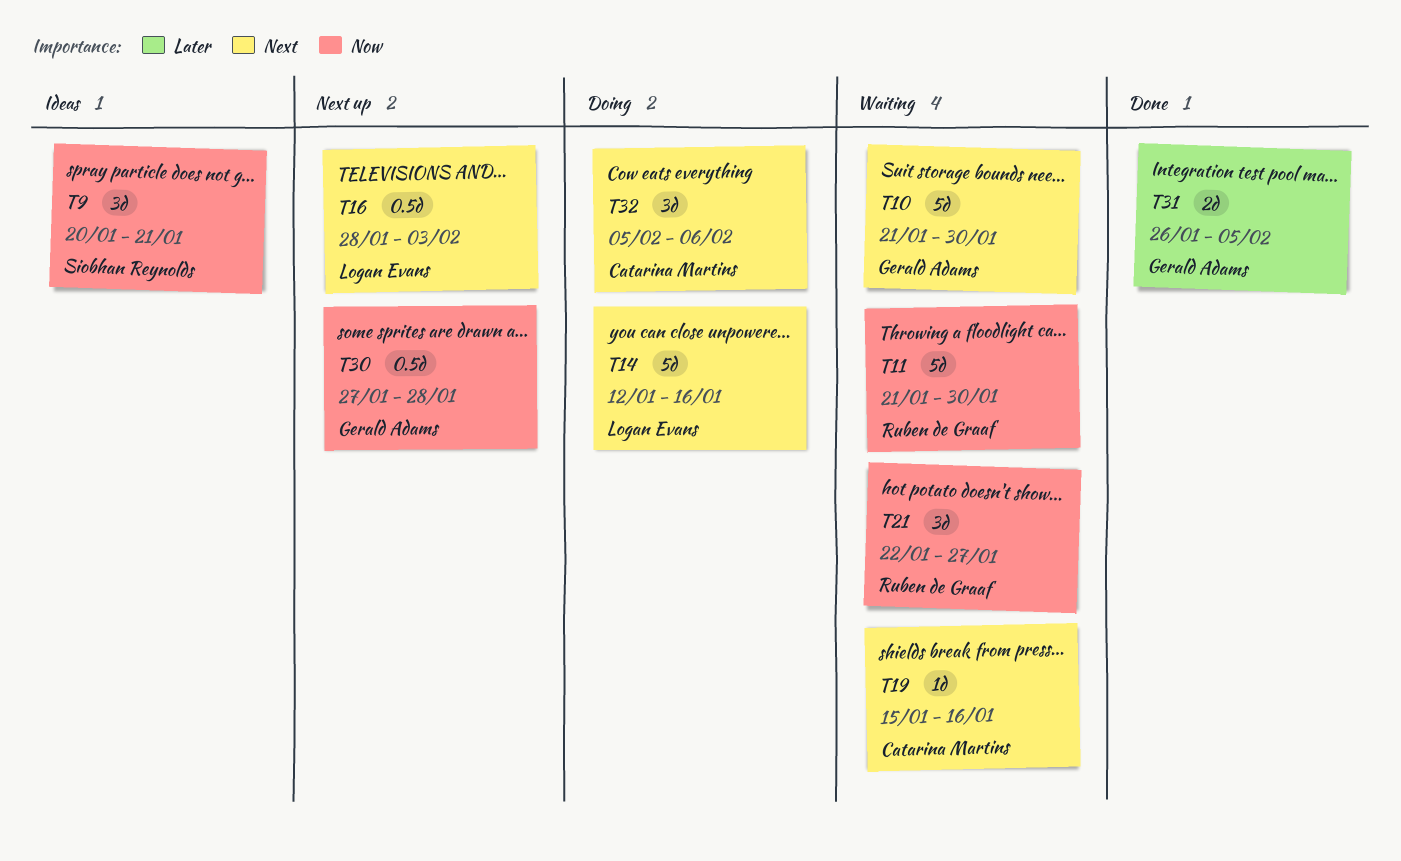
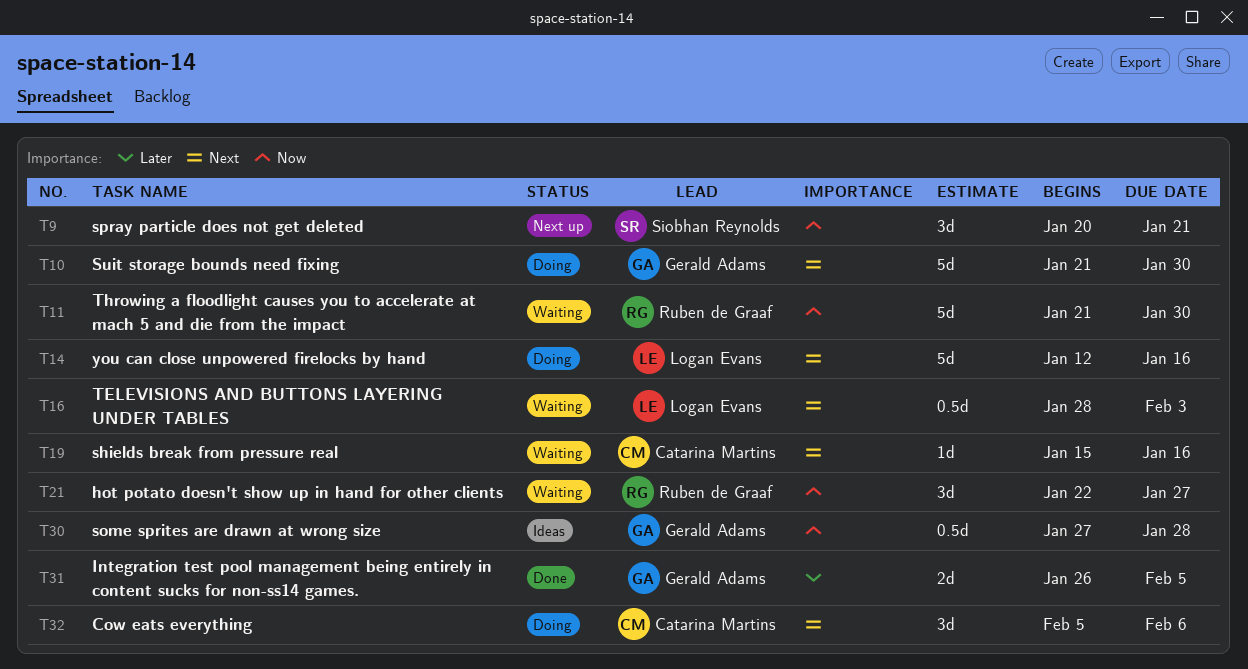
T9, status: Ideas -> Next up
T10, status: Waiting -> Doing
T16, status: Next up -> Waiting
T30, status: Next up -> Ideas

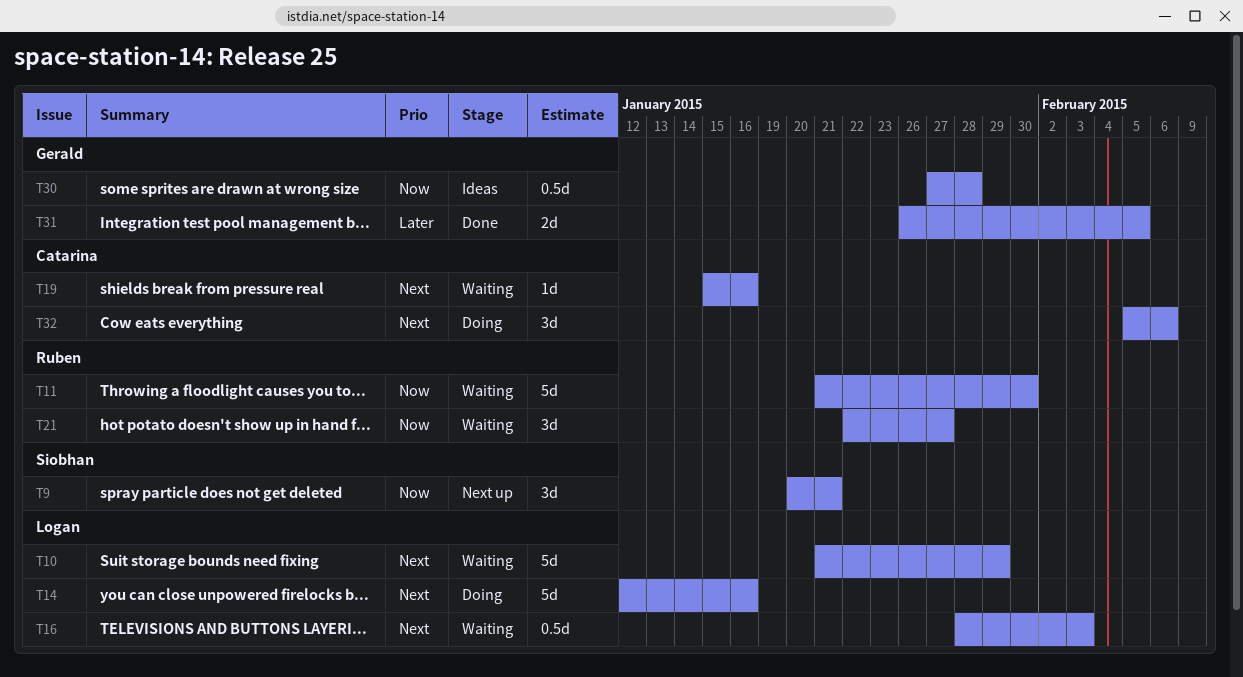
T10, status: Doing -> Waiting
T10, owner: Gerald Adams -> Logan Evans
T10, due: Jan 30 -> Jan 29

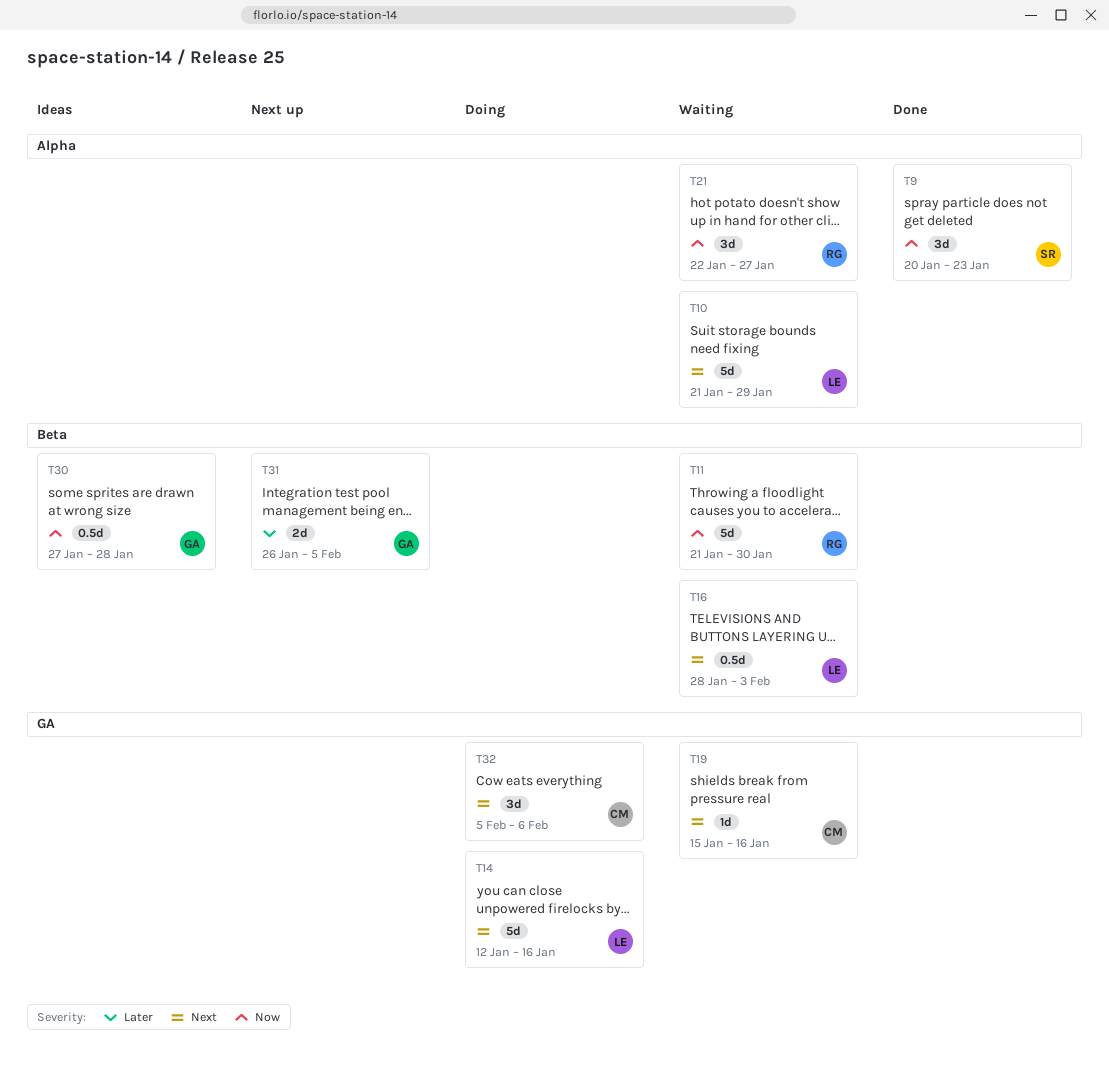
T9, status: Next up -> Done
T9, due: Jan 21 -> Jan 23
T31, status: Done -> Next up

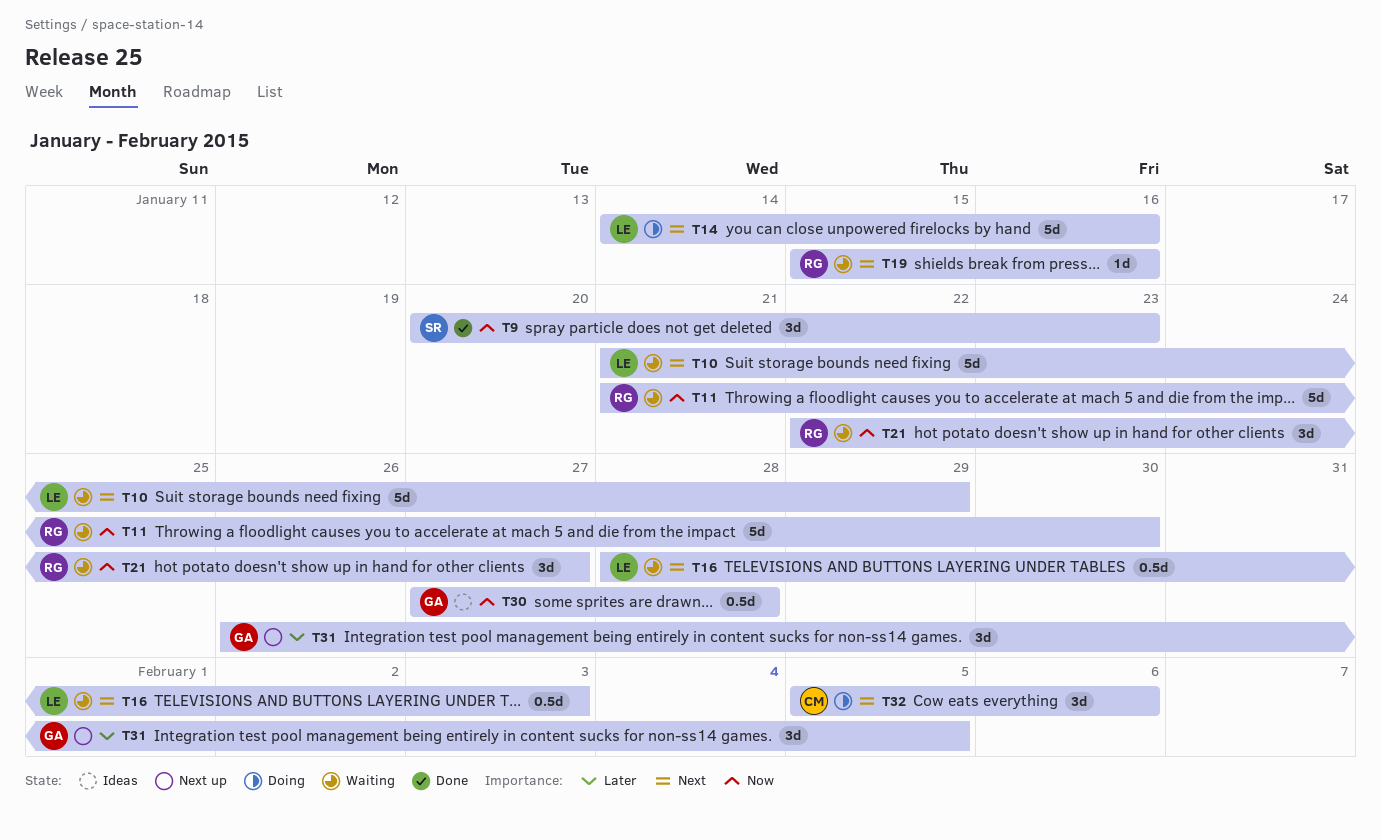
T14, start: Jan 12 -> Jan 14
T19, owner: CM -> RG
T31, estimate: 2d -> 3d

